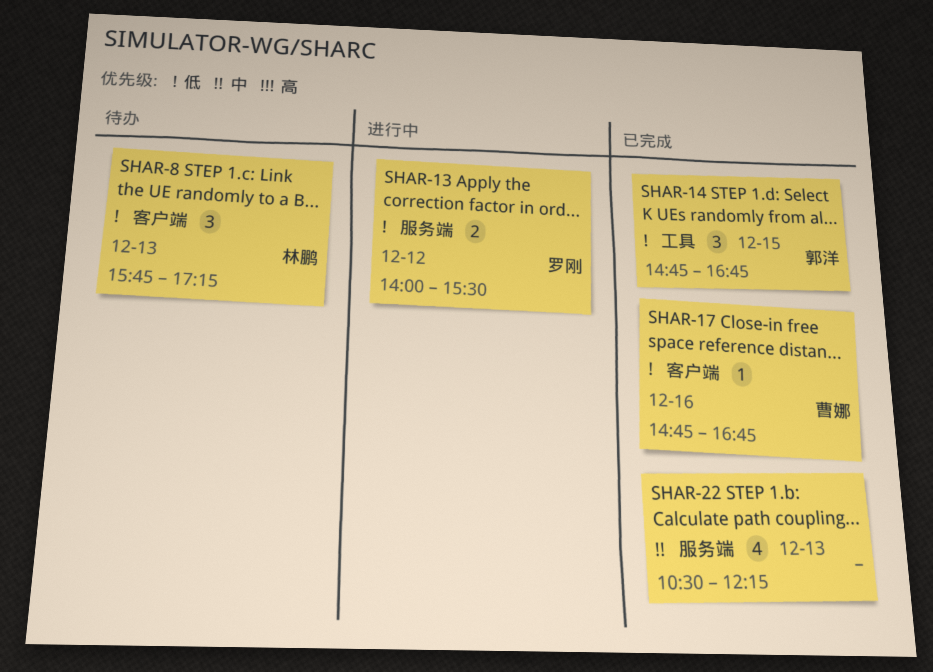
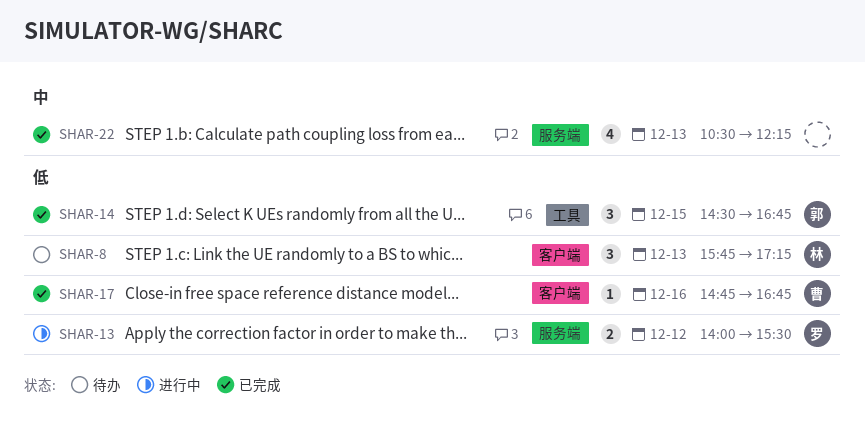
SHAR-14, begins: 14:45 -> 14:30

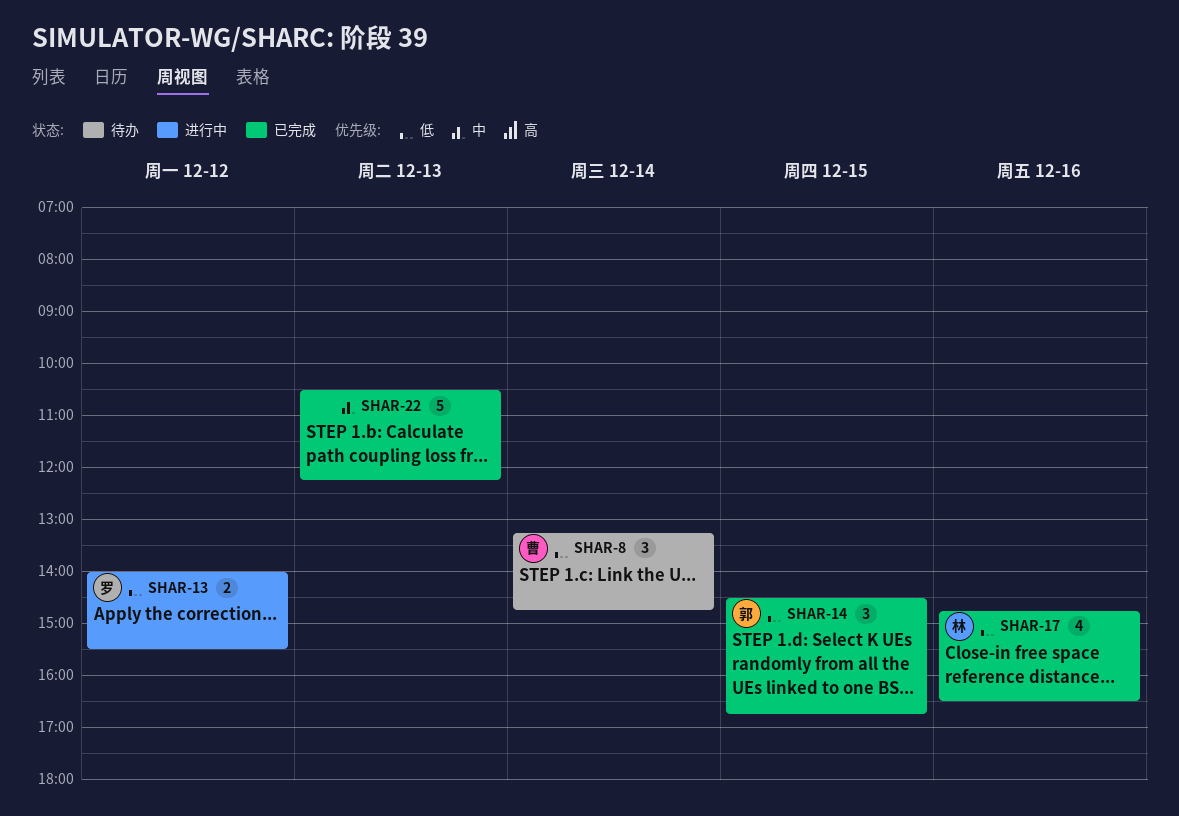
SHAR-8, owner: 林 -> 曹
SHAR-8, day: Dec 13 -> Dec 14
SHAR-8, begins: 15:45 -> 13:15
SHAR-8, ends: 17:15 -> 14:45
SHAR-17, owner: 曹 -> 林
SHAR-17, estimate: 1 -> 4
SHAR-17, ends: 16:45 -> 16:30
SHAR-22, estimate: 4 -> 5

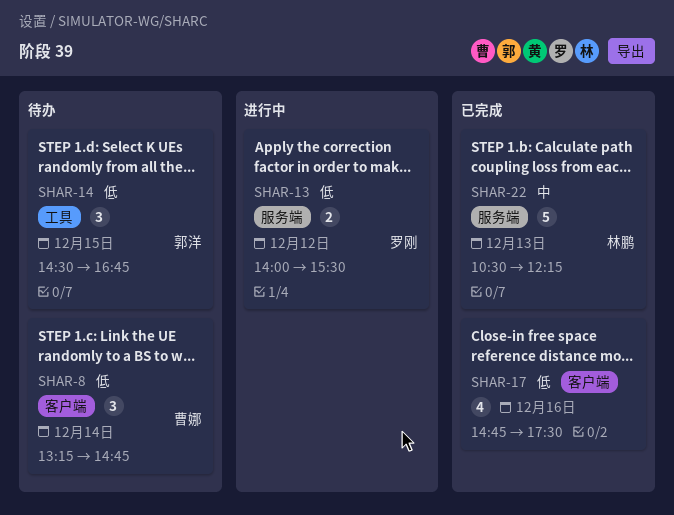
SHAR-14, status: 已完成 -> 待办
SHAR-17, owner: 林鹏 -> none
SHAR-17, ends: 16:30 -> 17:30
SHAR-22, owner: none -> 林鹏

